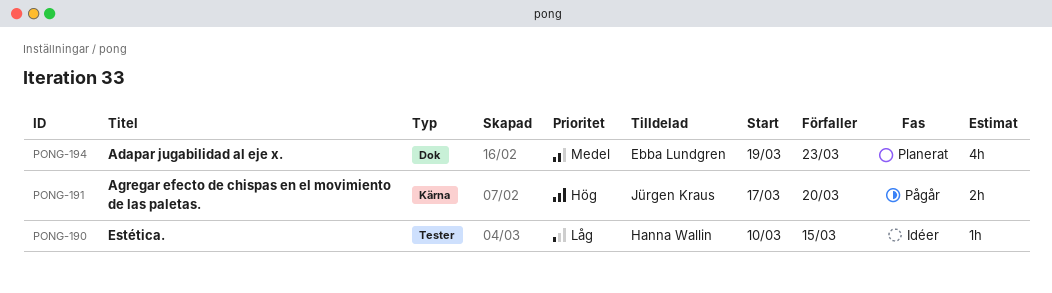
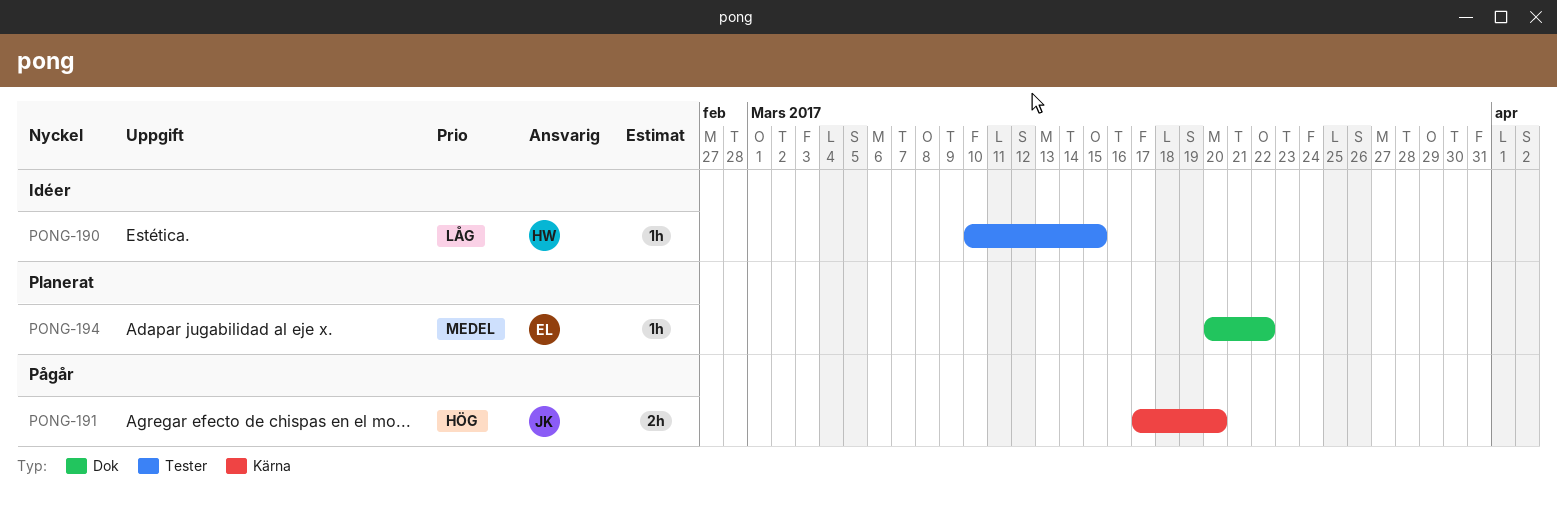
PONG-194, estimate: 4h -> 1h
PONG-194, start: Mar 19 -> Mar 20
PONG-194, due: Mar 23 -> Mar 22

